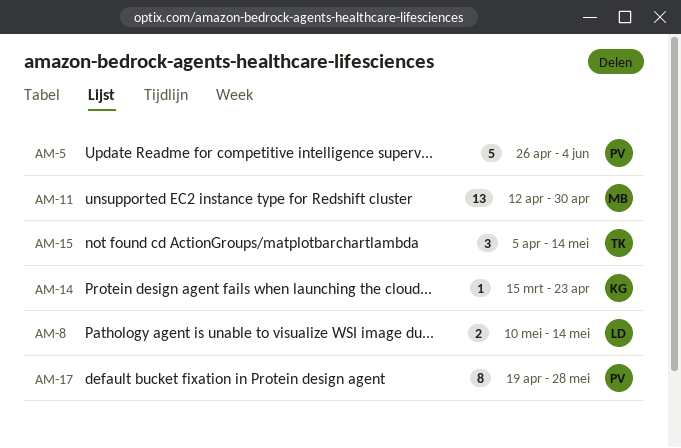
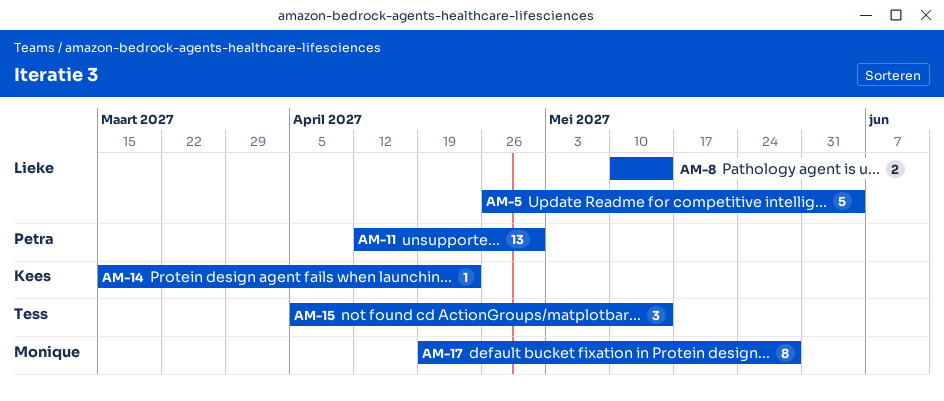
AM-5, owner: Petra -> Lieke
AM-11, owner: Monique -> Petra
AM-17, owner: Petra -> Monique

